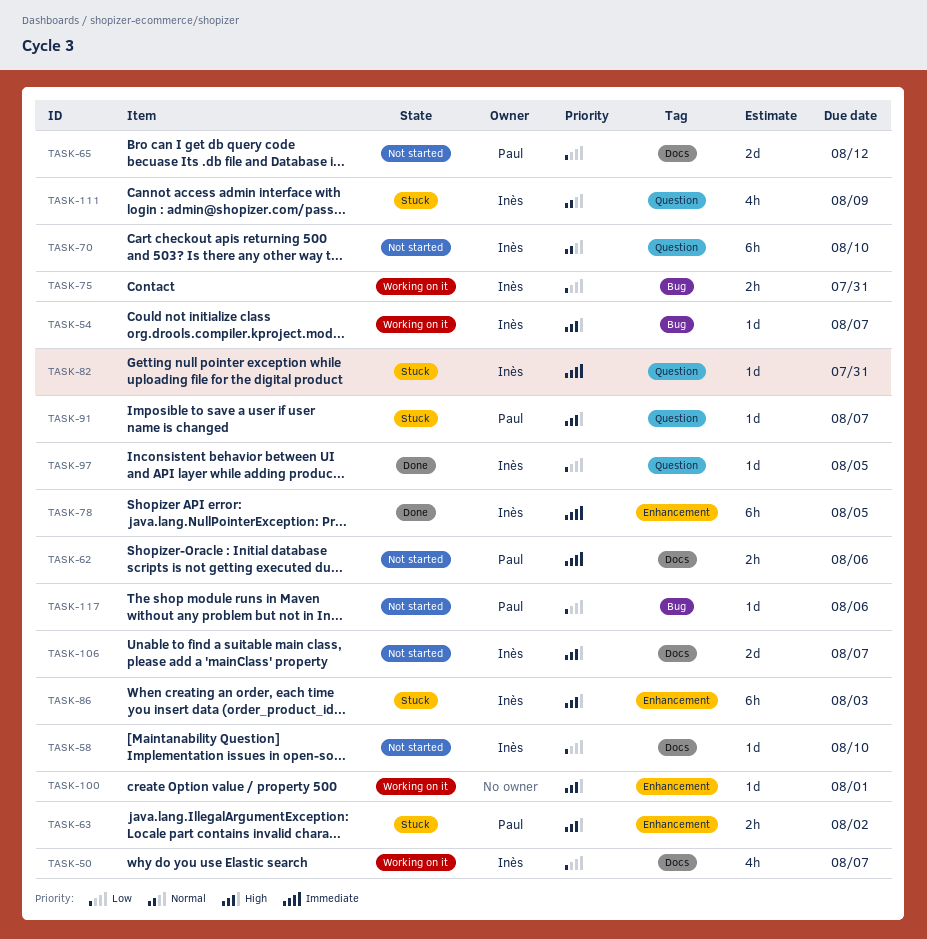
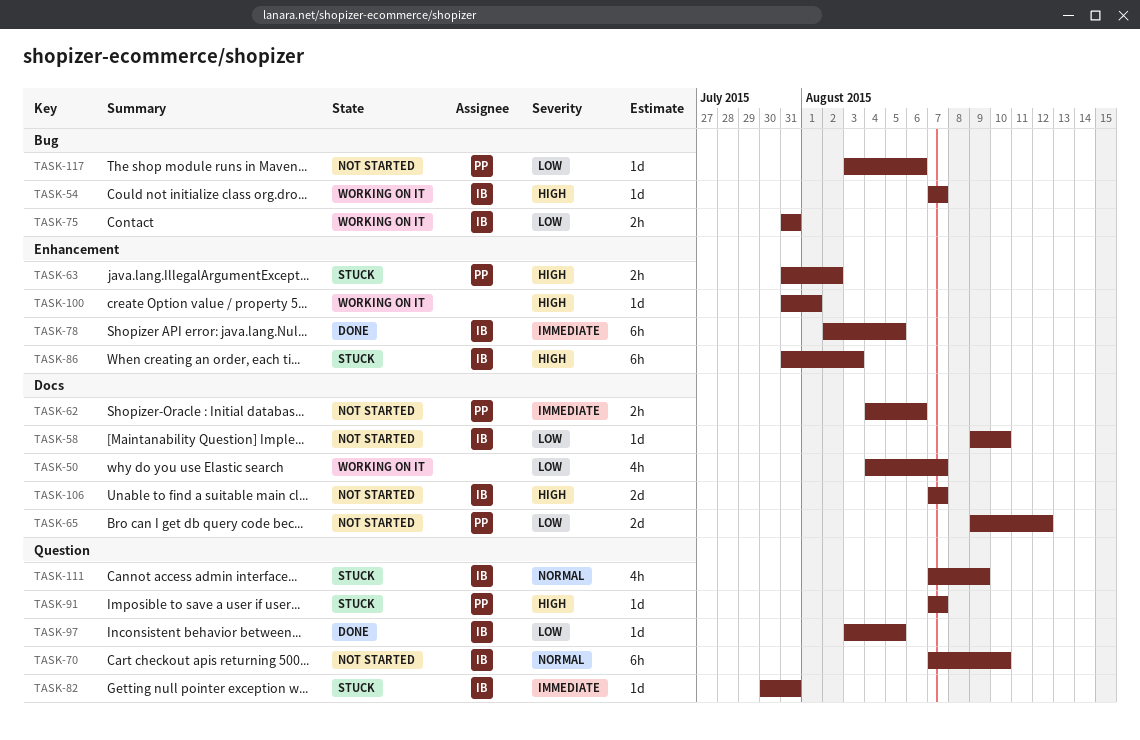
TASK-50, owner: Inès -> none

